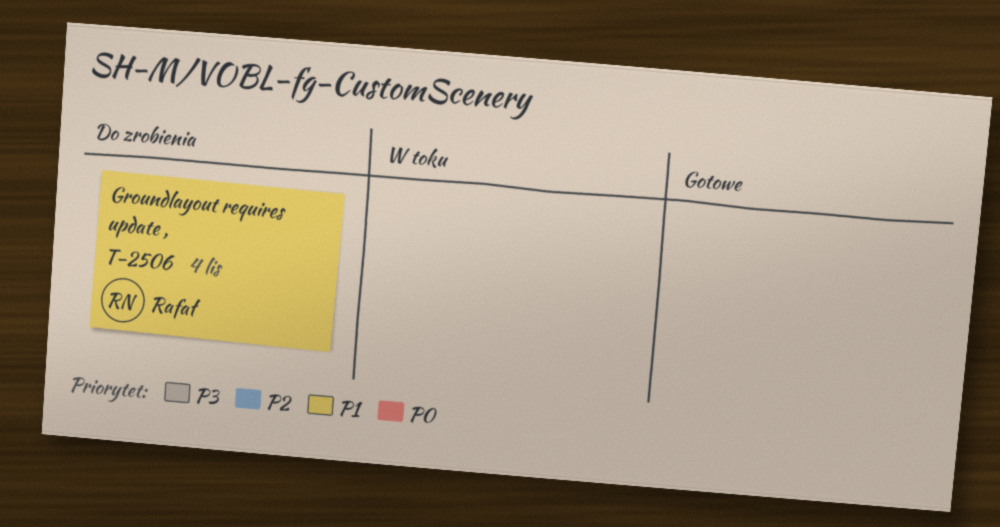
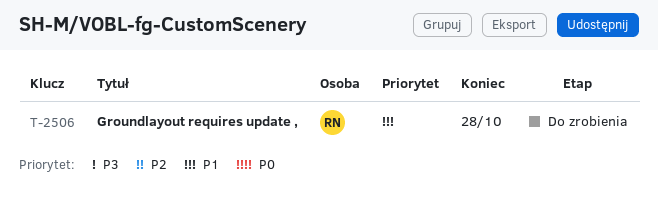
T-2506, due: Nov 4 -> Oct 28

